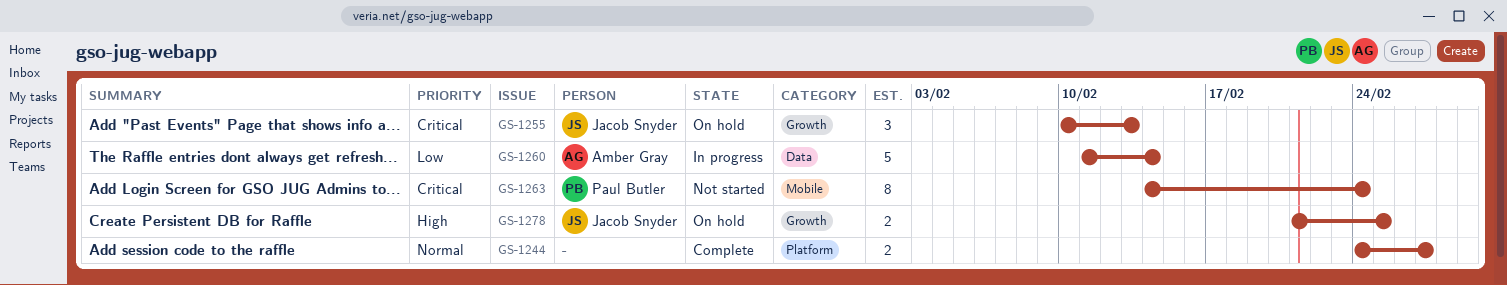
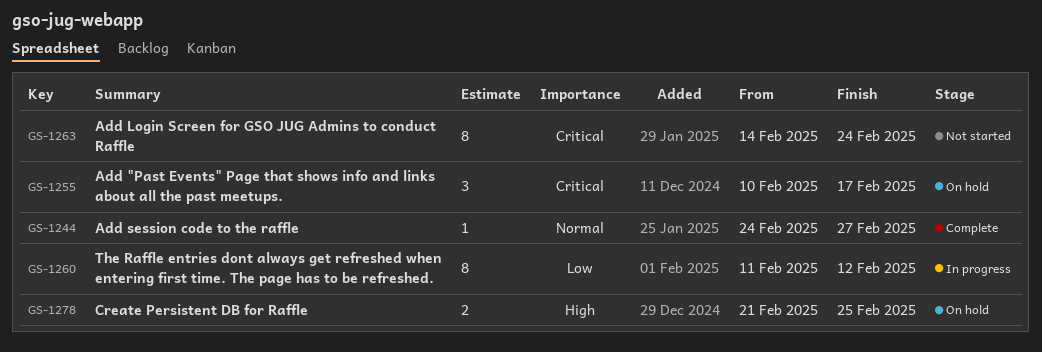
GS-1244, estimate: 2 -> 1
GS-1255, due: Feb 13 -> Feb 17
GS-1260, estimate: 5 -> 8
GS-1260, due: Feb 14 -> Feb 12

